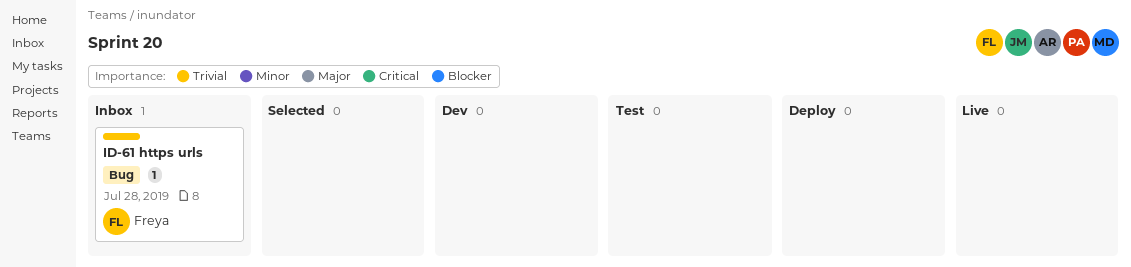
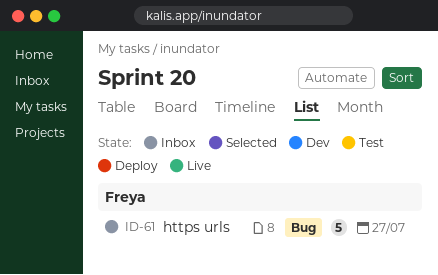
ID-61, estimate: 1 -> 5
ID-61, due: Jul 28 -> Jul 27

